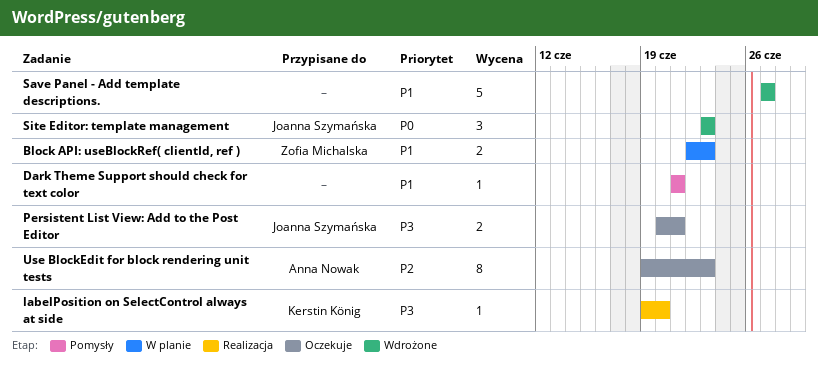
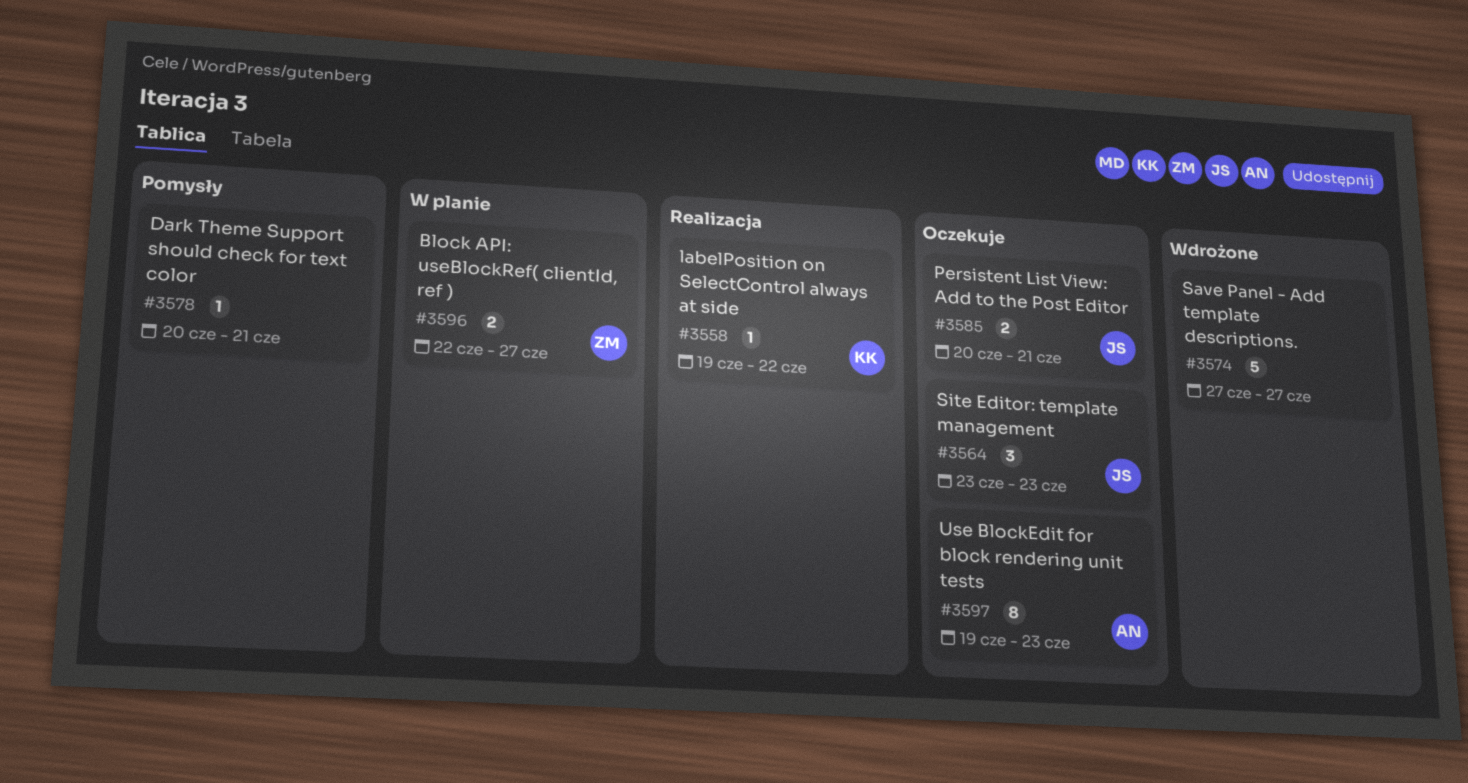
Block API: useBlockRef( clientId, ref ), due: Jun 23 -> Jun 27
Dark Theme Support should check for text color, start: Jun 21 -> Jun 20
labelPosition on SelectControl always at side, due: Jun 20 -> Jun 22
Site Editor: template management, status: Wdrożone -> Oczekuje

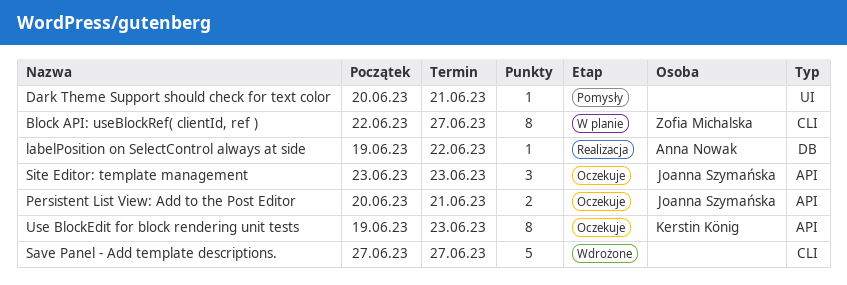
Block API: useBlockRef( clientId, ref ), estimate: 2 -> 8
labelPosition on SelectControl always at side, owner: Kerstin König -> Anna Nowak
Use BlockEdit for block rendering unit tests, owner: Anna Nowak -> Kerstin König

